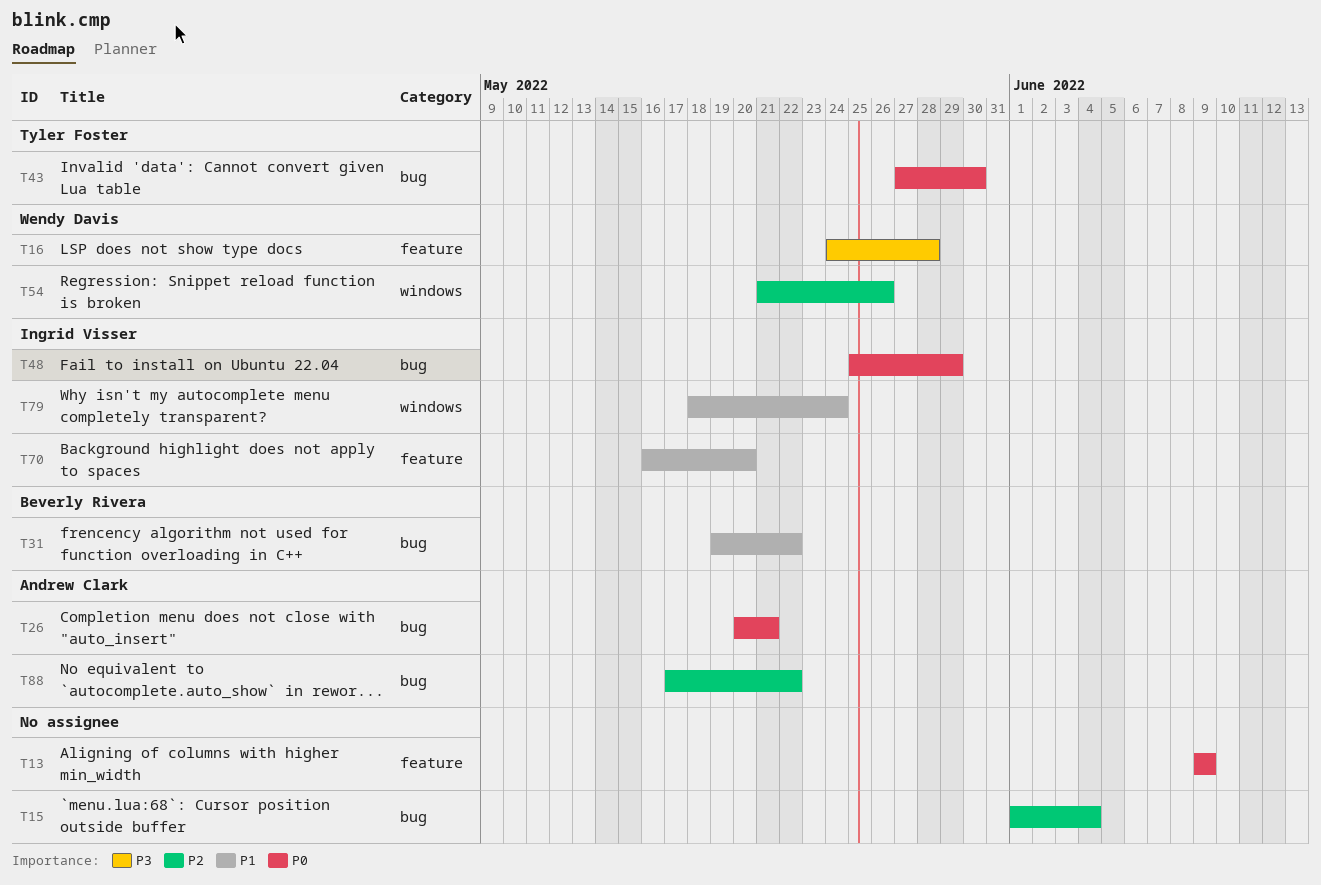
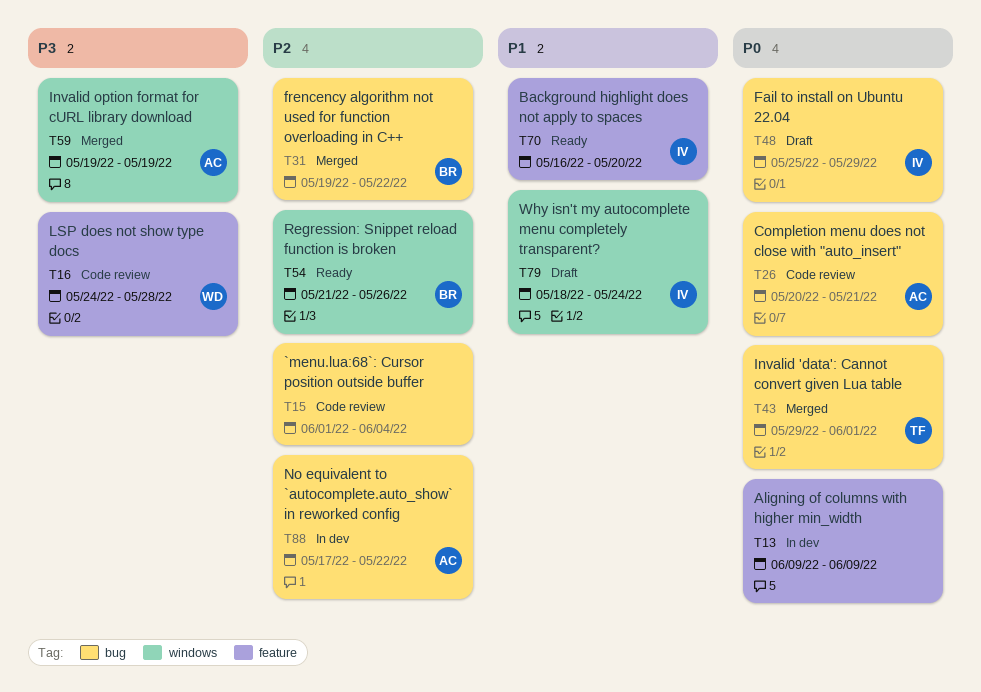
T31, priority: P1 -> P2
T43, start: May 27 -> May 29
T43, due: May 30 -> Jun 1
T54, owner: Wendy Davis -> Beverly Rivera
T59: none -> present

